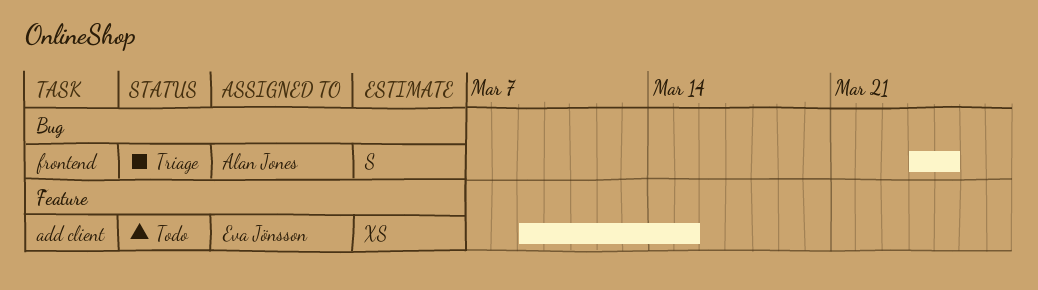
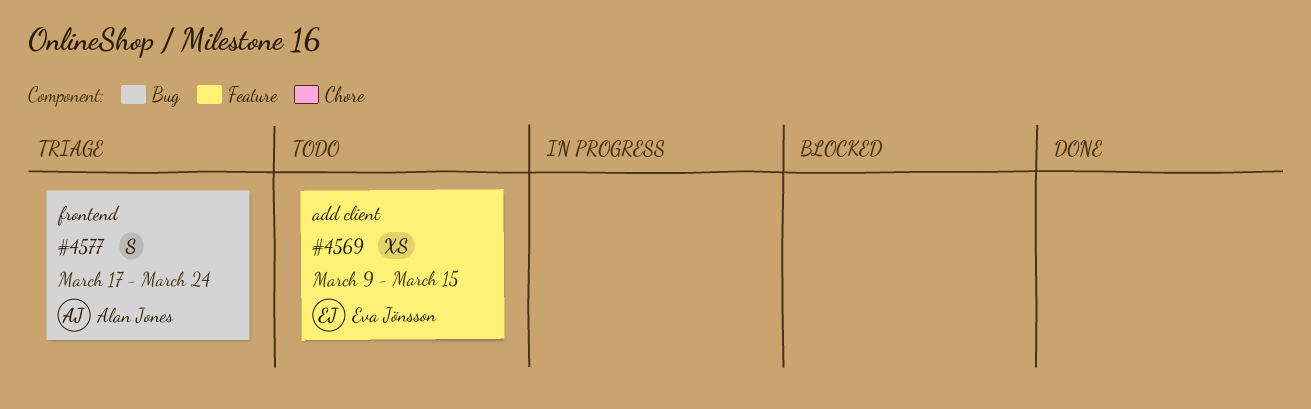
frontend, start: Mar 24 -> Mar 17
frontend, due: Mar 25 -> Mar 24

